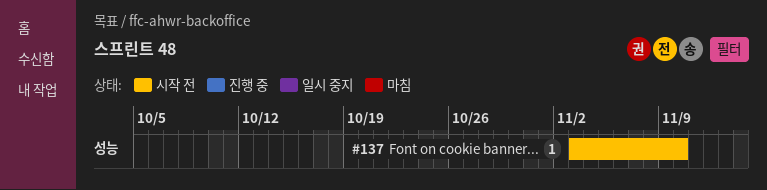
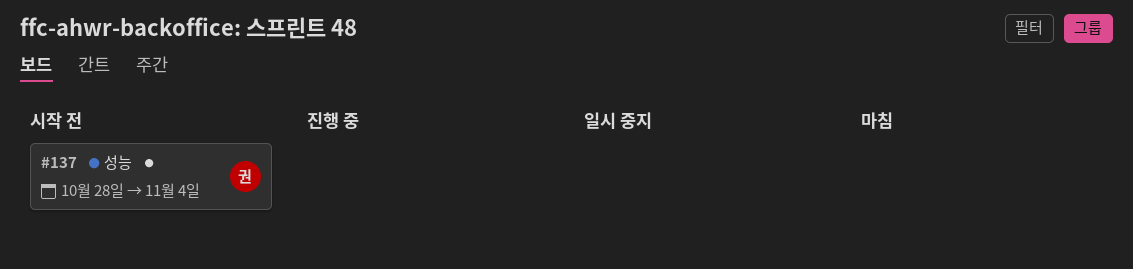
#137, start: Nov 3 -> Oct 28
#137, due: Nov 10 -> Nov 4

